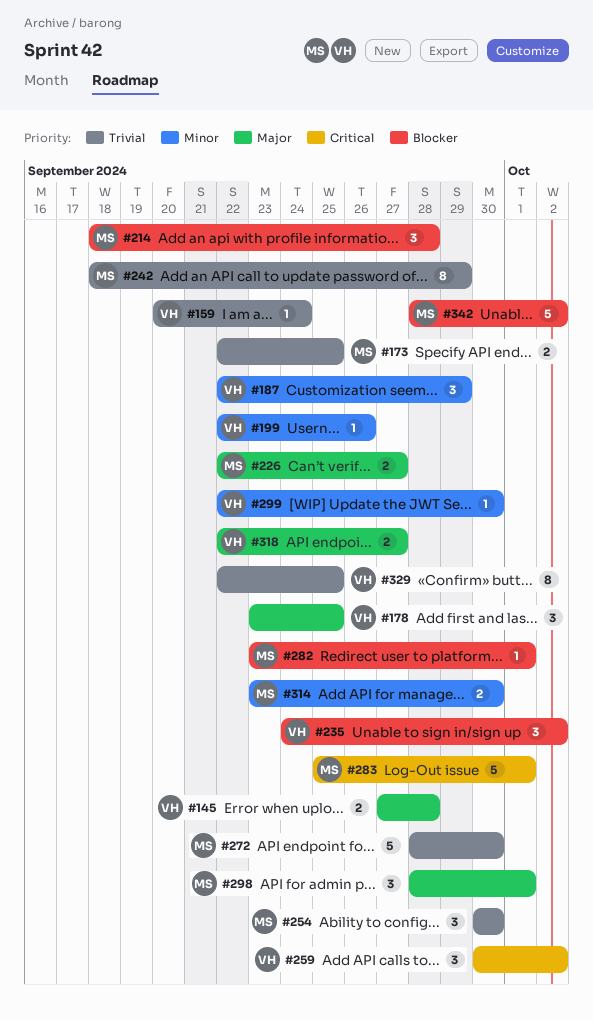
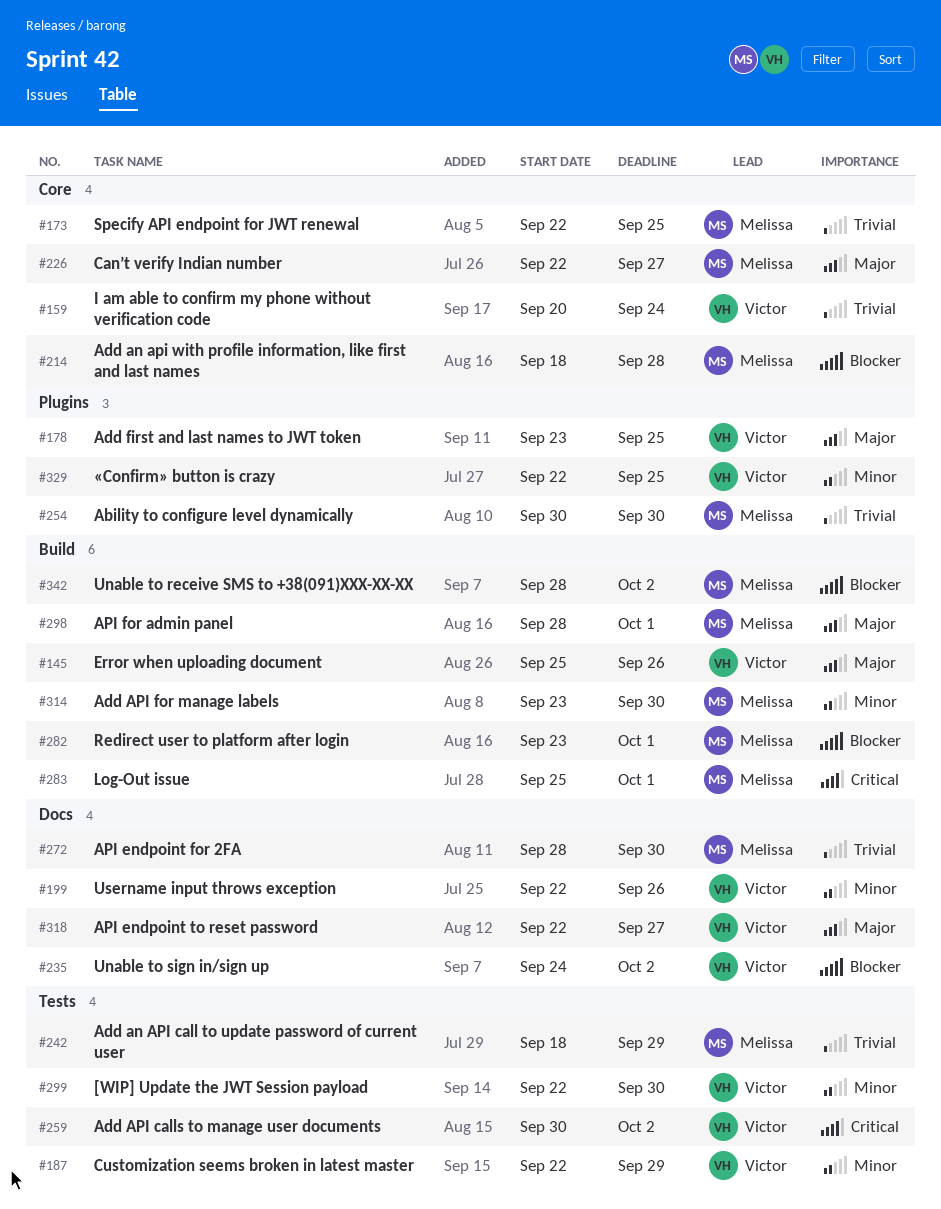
#145, start: Sep 27 -> Sep 25
#145, due: Sep 28 -> Sep 26
#329, priority: Trivial -> Minor

